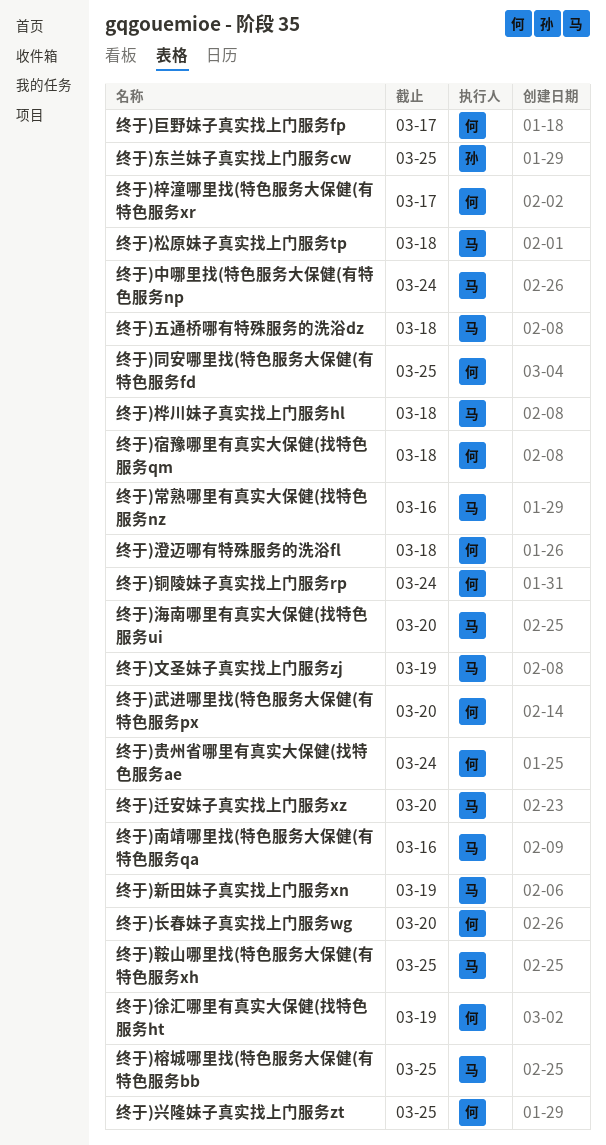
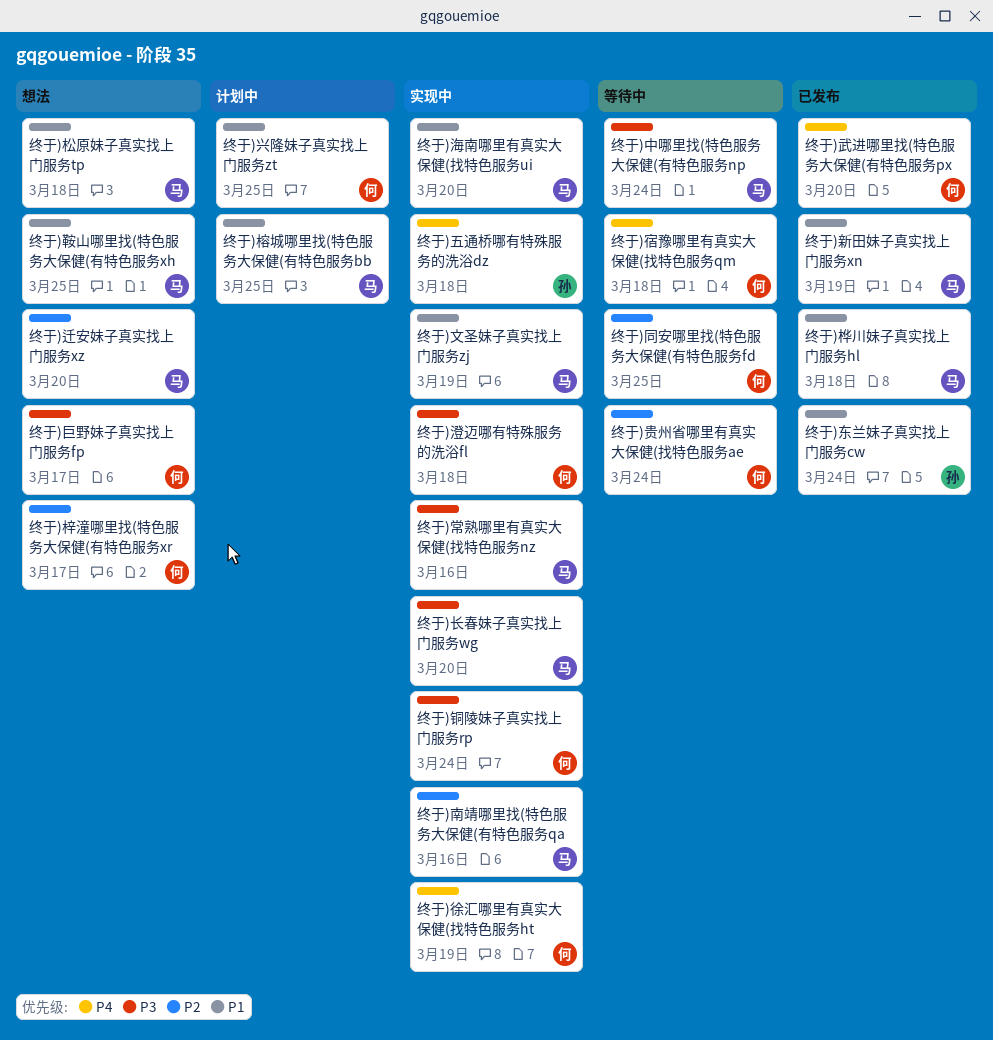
终于)东兰妹子真实找上门服务cw, due: Mar 25 -> Mar 24
终于)五通桥哪有特殊服务的洗浴dz, owner: 马 -> 孙
终于)长春妹子真实找上门服务wg, owner: 何 -> 马

